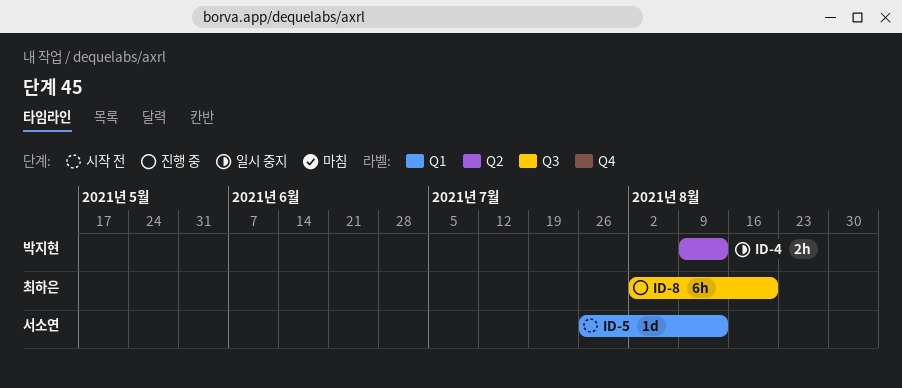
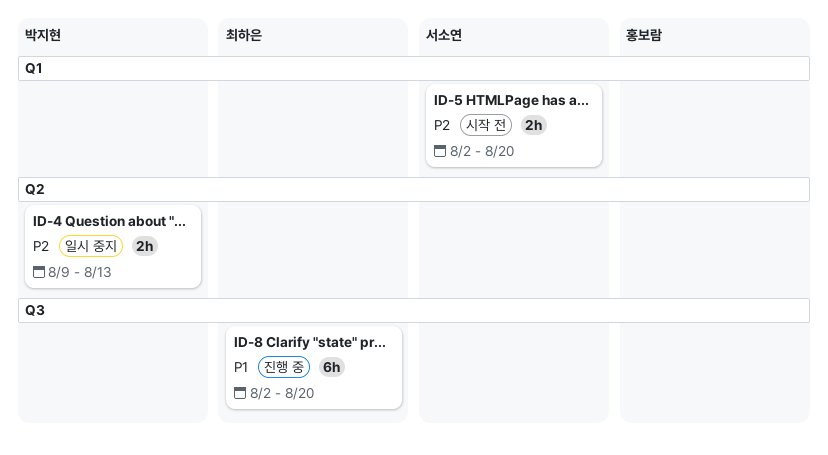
ID-5, estimate: 1d -> 2h
ID-5, start: Jul 26 -> Aug 2
ID-5, due: Aug 13 -> Aug 20

